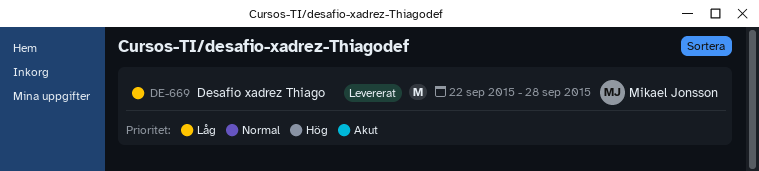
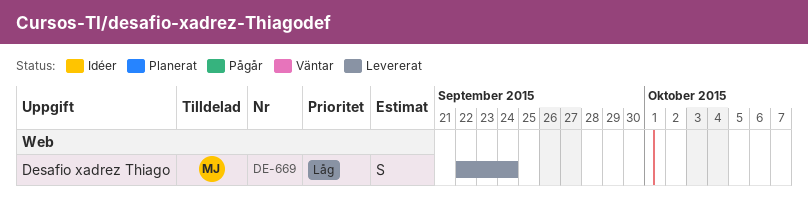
DE-669, estimate: M -> S
DE-669, due: Sep 28 -> Sep 24

